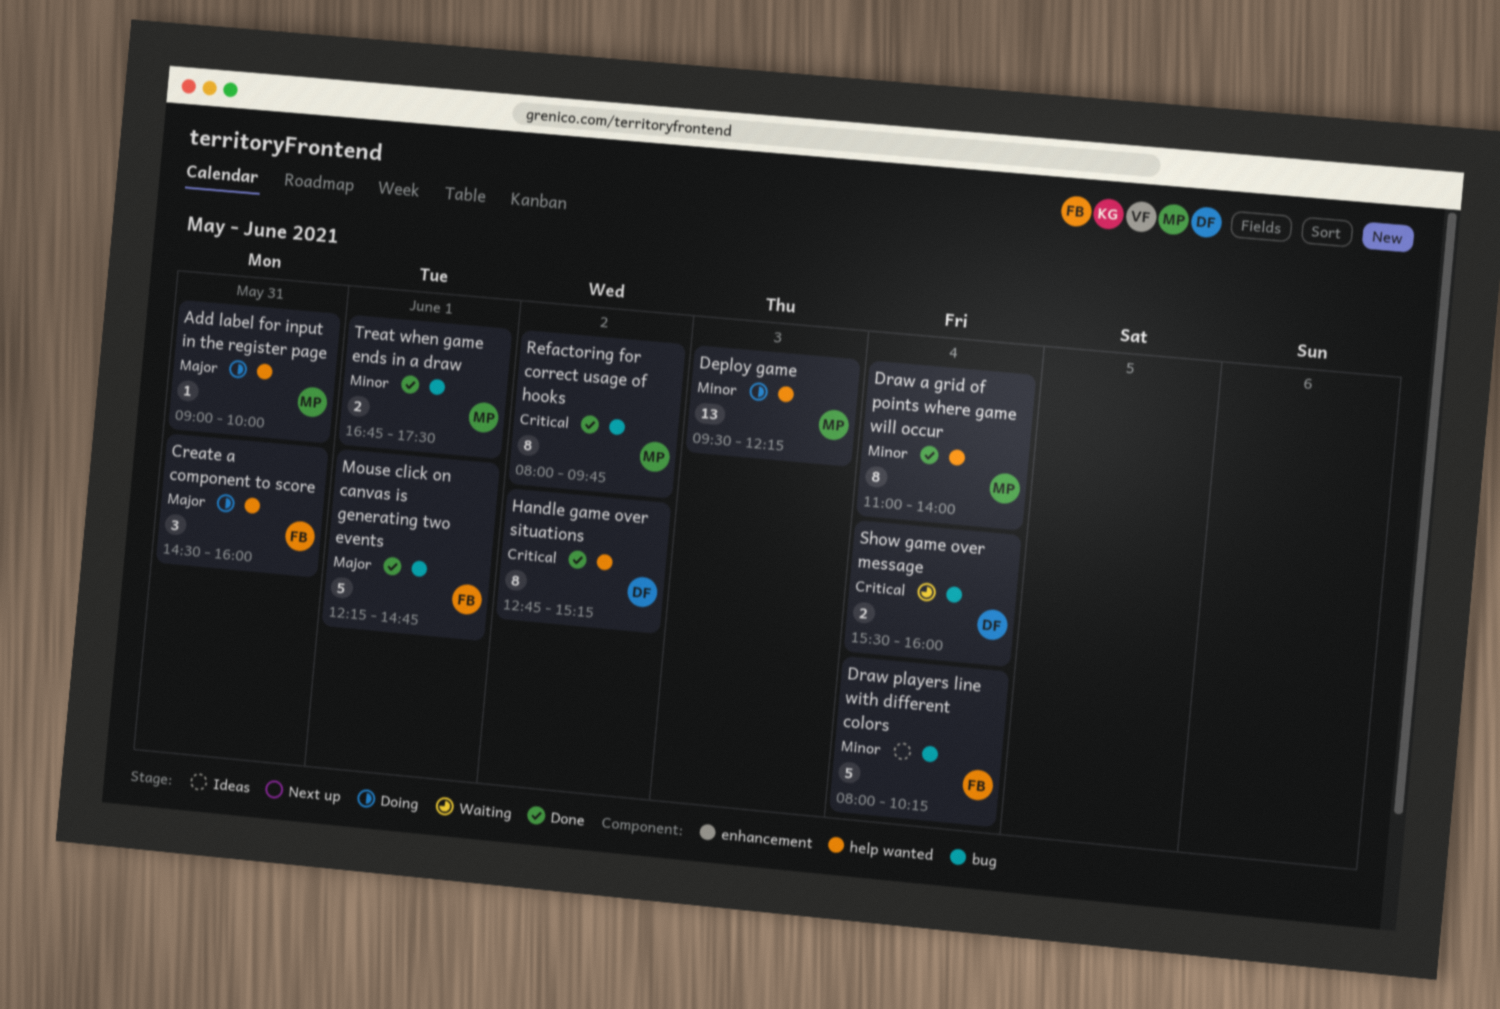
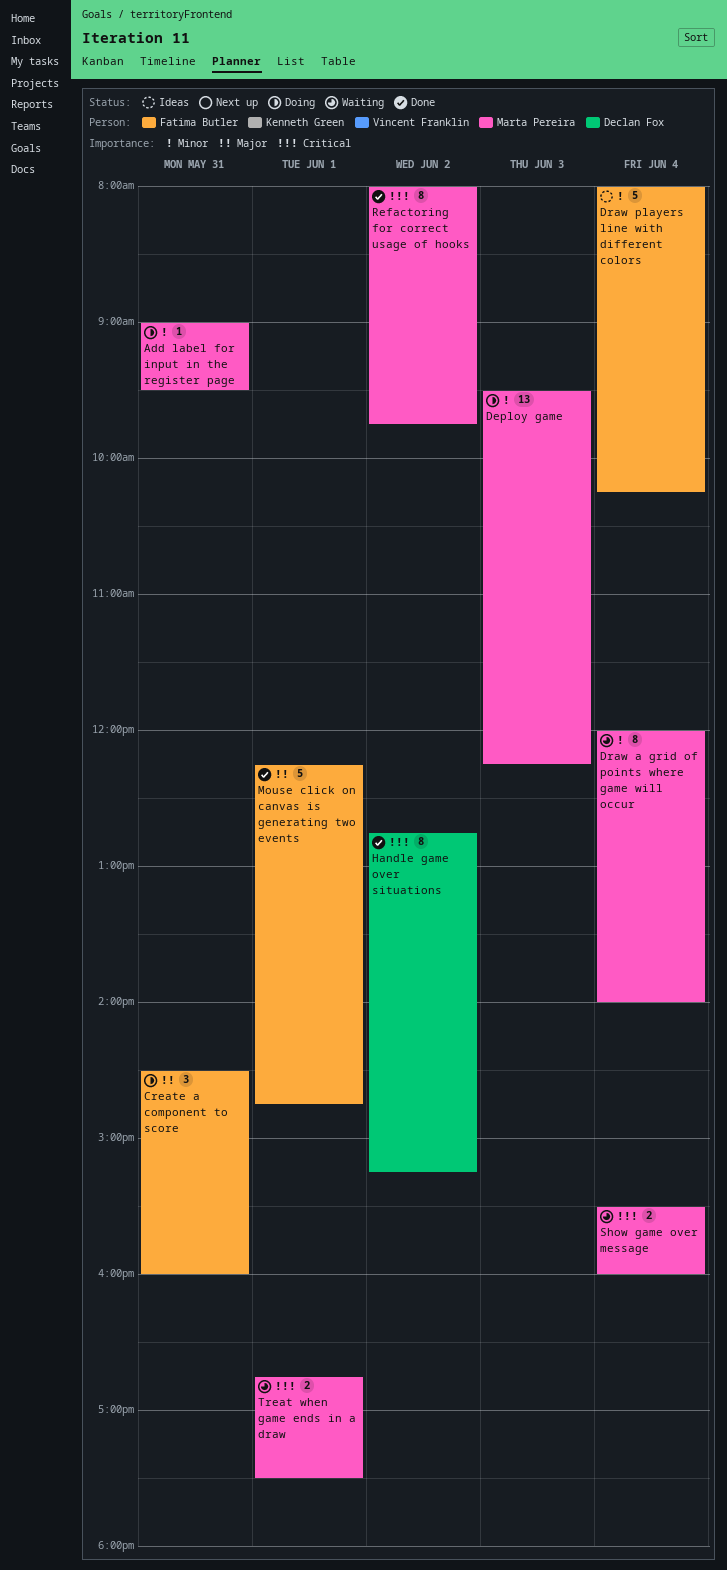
Add label for input in the register page, priority: Major -> Minor
Add label for input in the register page, ends: 10:00 -> 09:30
Draw a grid of points where game will occur, status: Done -> Waiting
Draw a grid of points where game will occur, begins: 11:00 -> 12:00
Show game over message, owner: Declan Fox -> Marta Pereira
Treat when game ends in a draw, status: Done -> Waiting
Treat when game ends in a draw, priority: Minor -> Critical

